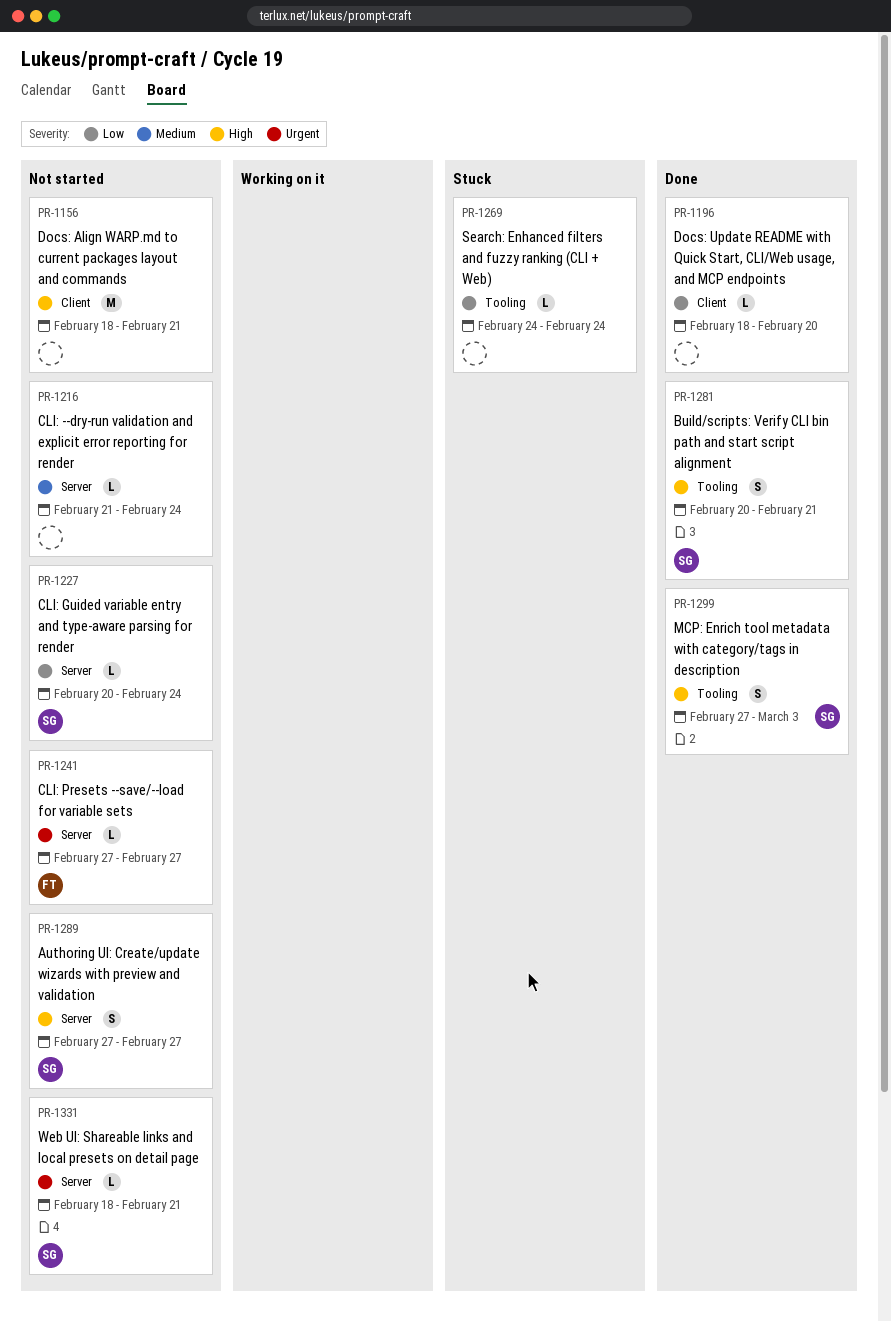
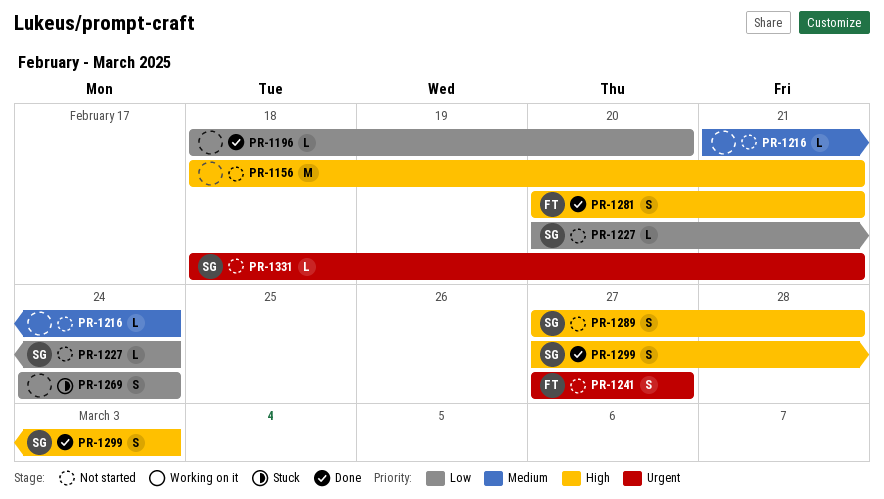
PR-1241, estimate: L -> S
PR-1269, estimate: L -> S
PR-1281, owner: SG -> FT
PR-1289, due: Feb 27 -> Feb 28

